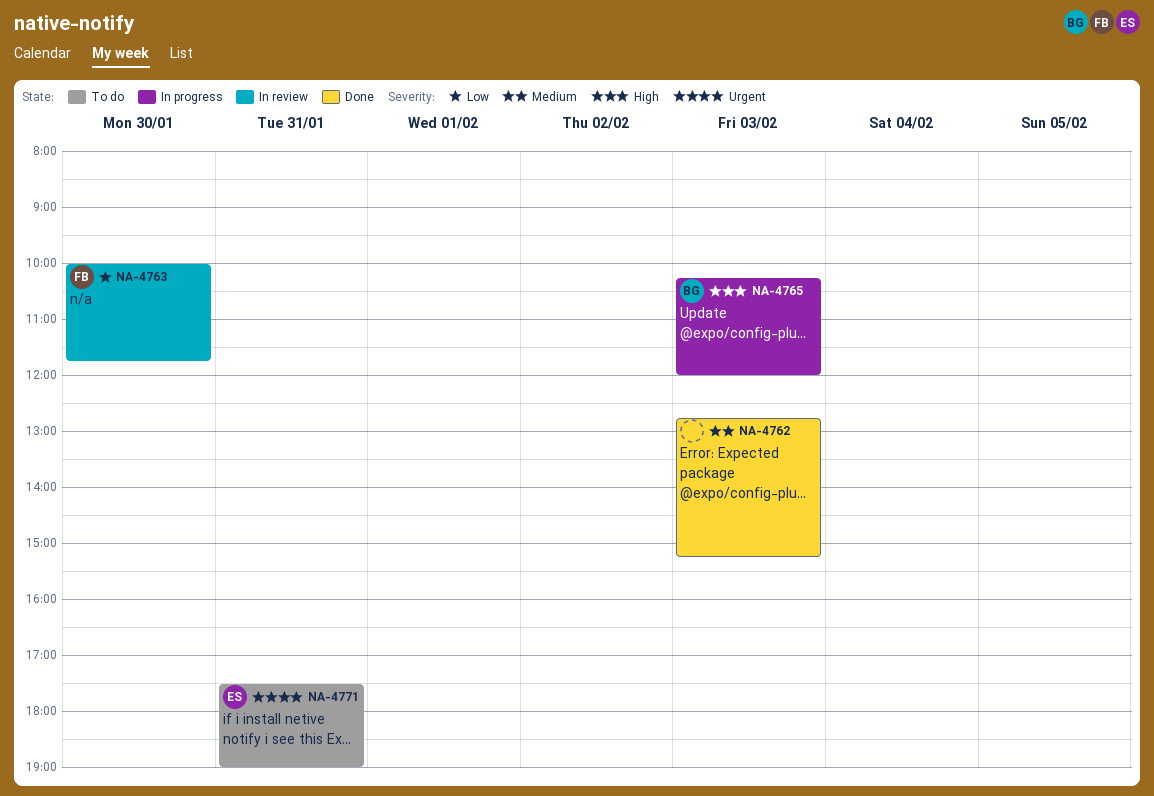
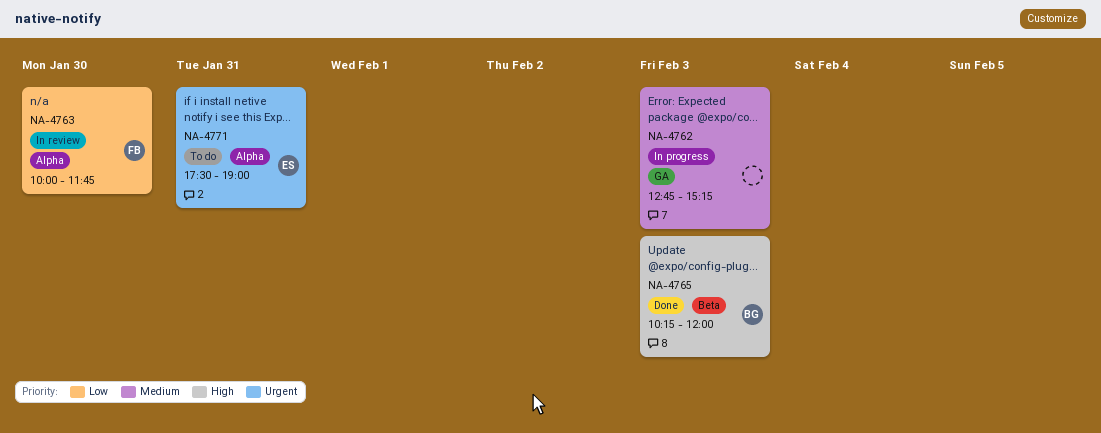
NA-4762, status: Done -> In progress
NA-4765, status: In progress -> Done

